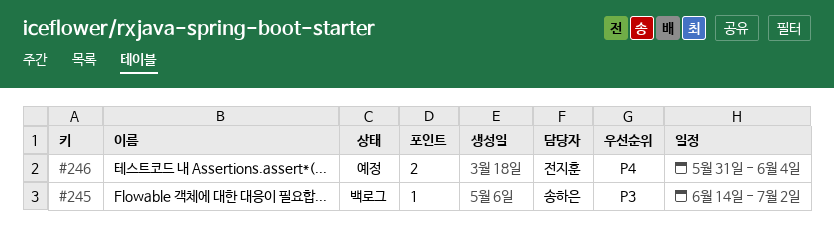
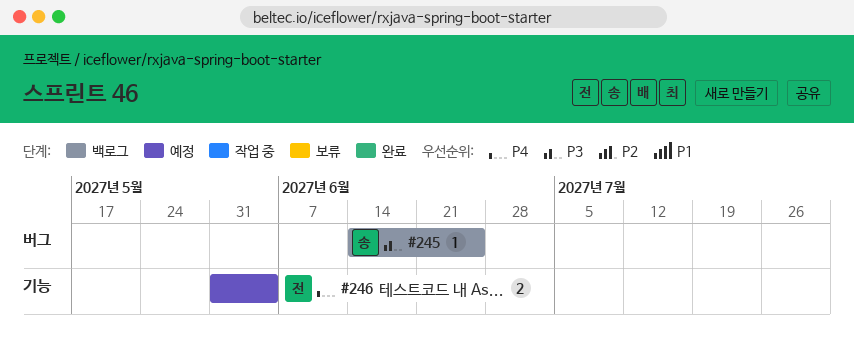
#245, due: Jul 2 -> Jun 25

